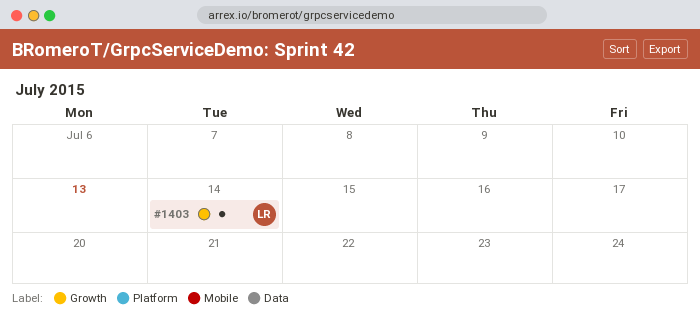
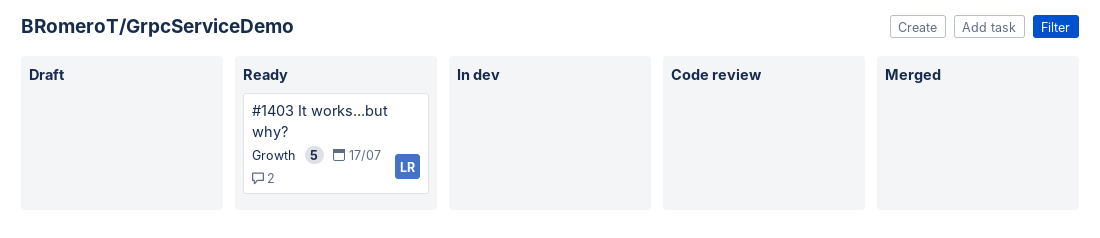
#1403, estimate: 1 -> 5
#1403, due: Jul 14 -> Jul 17

